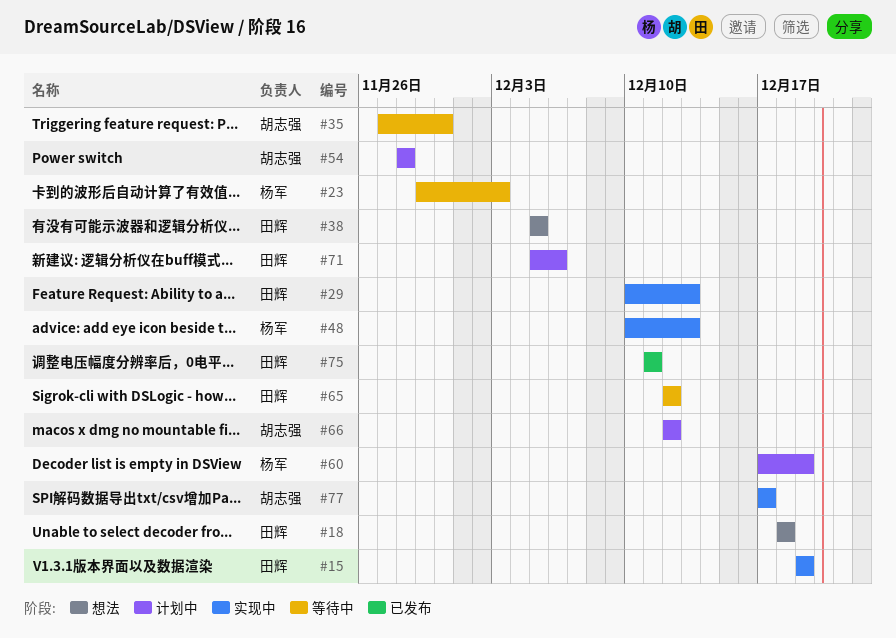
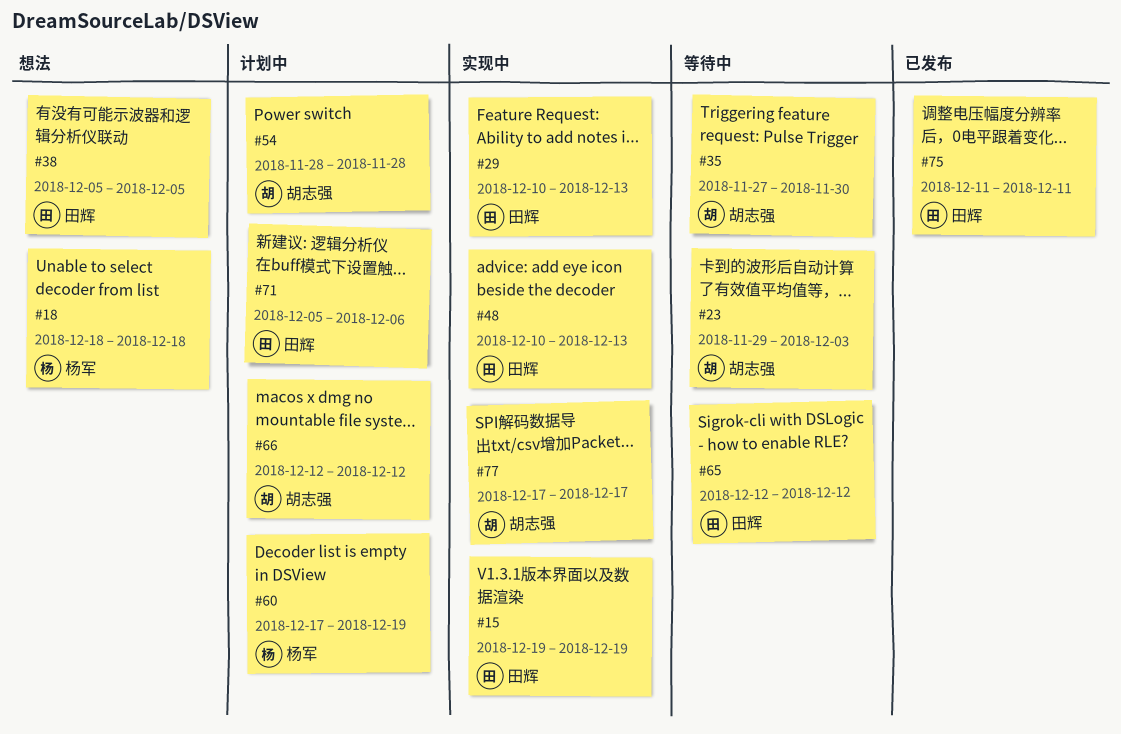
#18, owner: 田辉 -> 杨军
#23, owner: 杨军 -> 胡志强
#48, owner: 杨军 -> 田辉

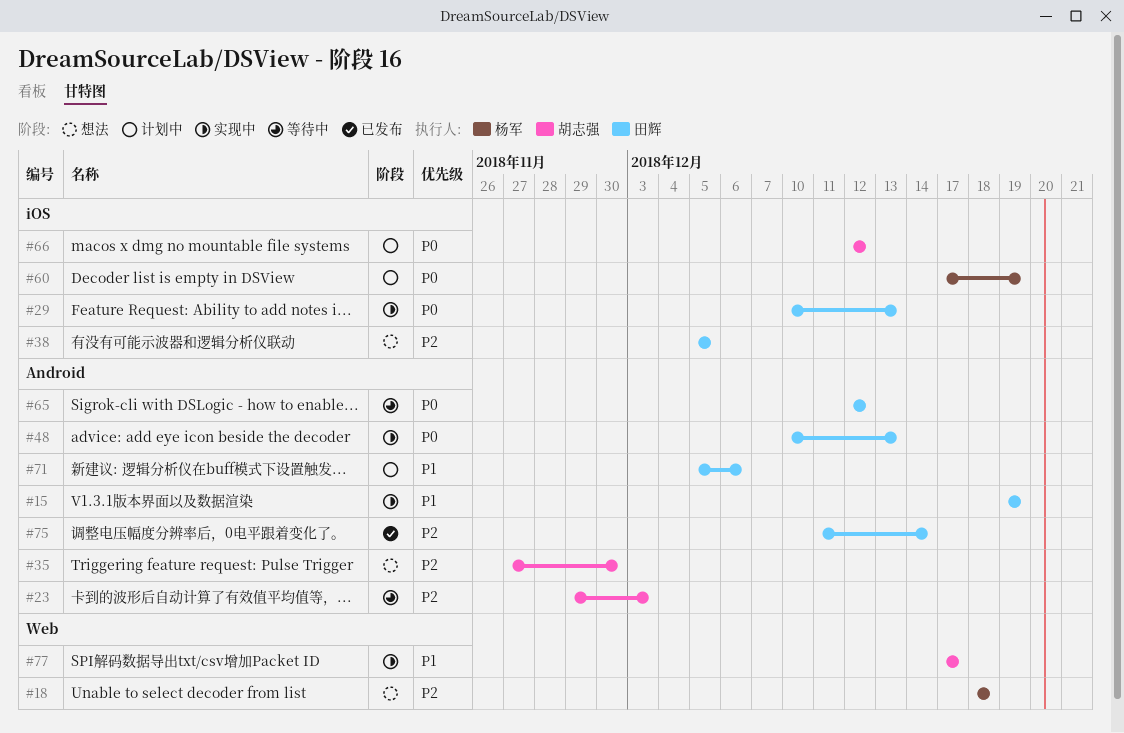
#35, status: 等待中 -> 想法
#54: present -> none
#75, due: Dec 11 -> Dec 14

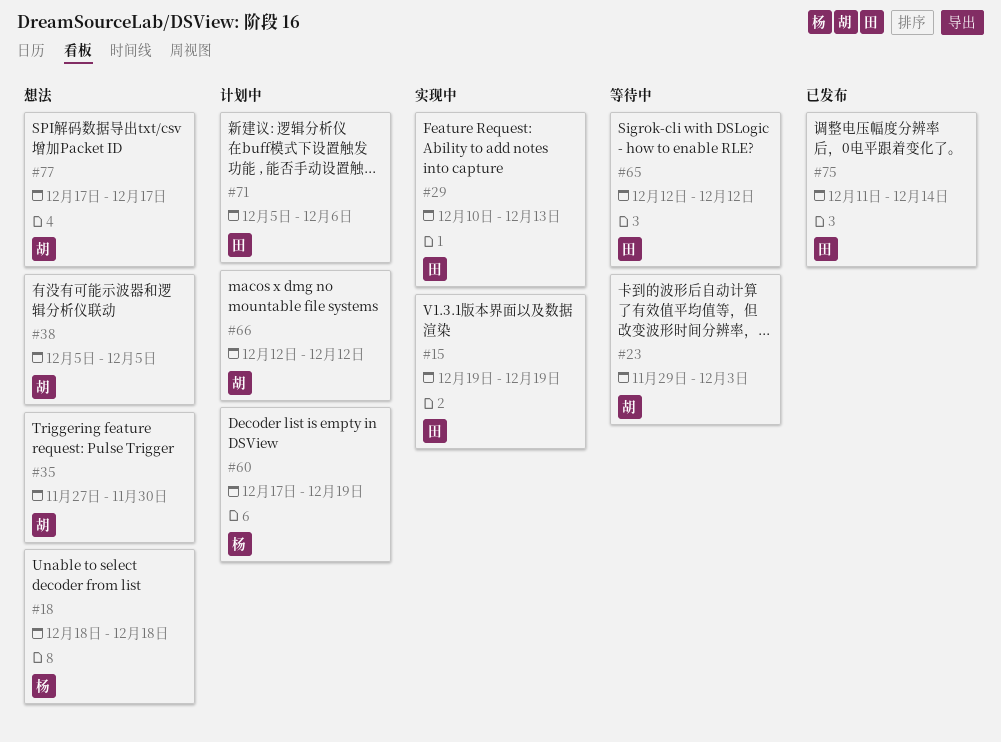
#38, owner: 田辉 -> 胡志强
#48: present -> none
#77, status: 实现中 -> 想法

